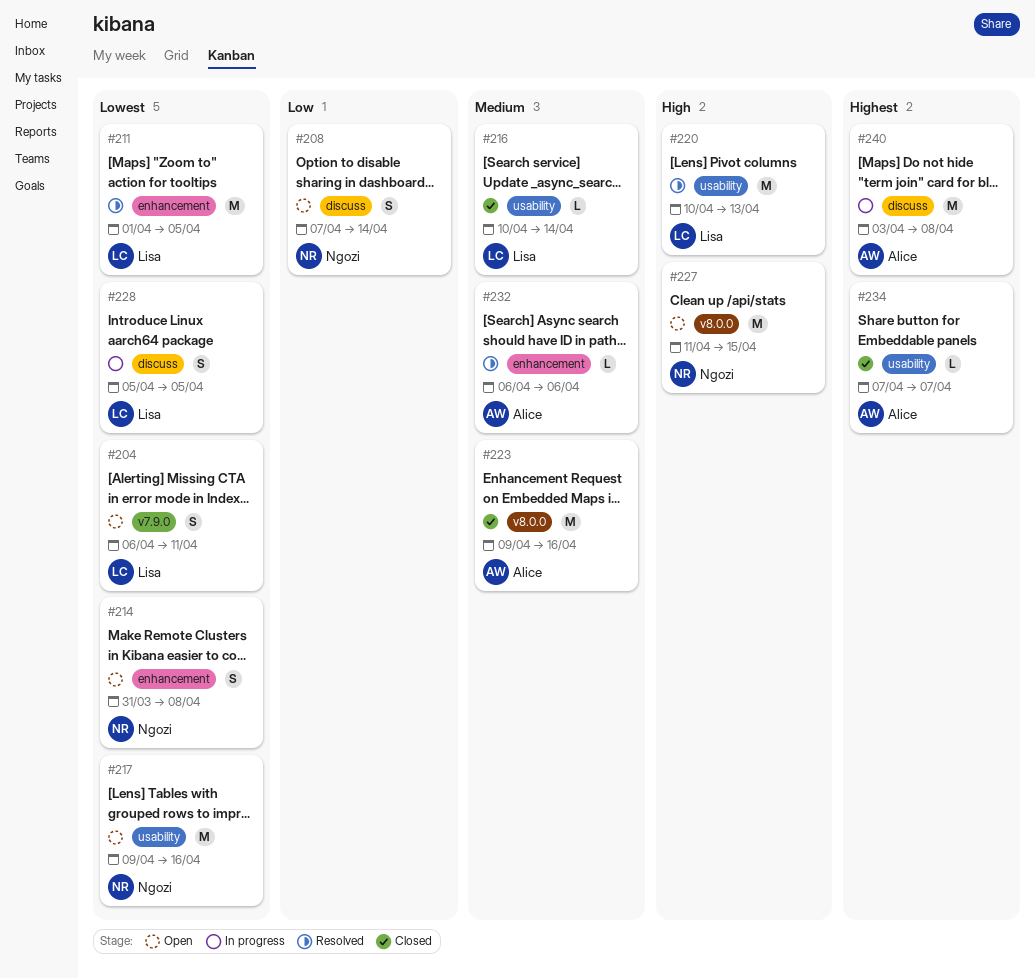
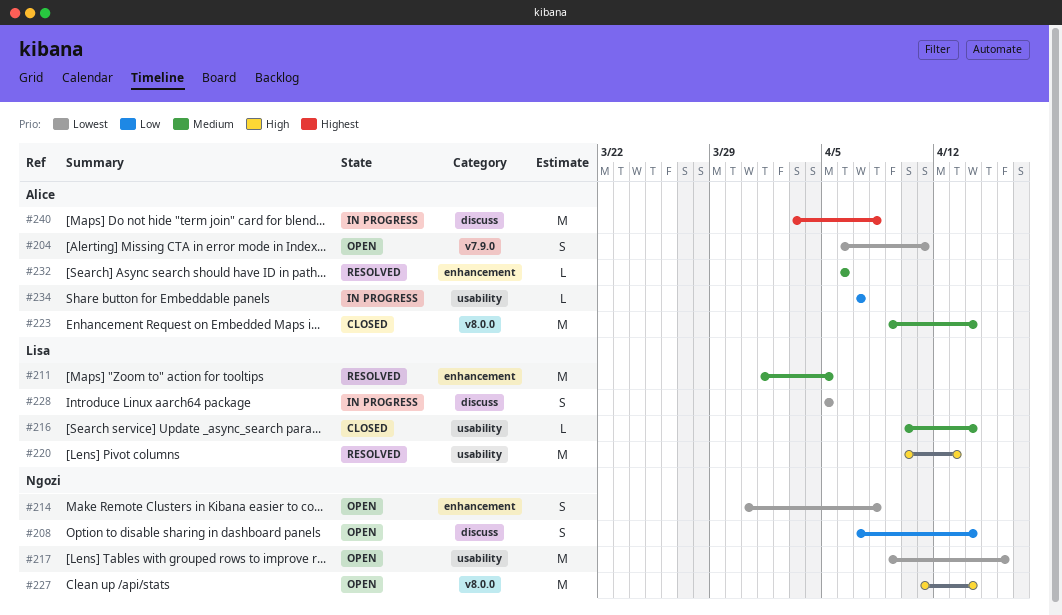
#204, owner: Lisa -> Alice
#211, priority: Lowest -> Medium
#223, due: Apr 16 -> Apr 14
#227, due: Apr 15 -> Apr 14
#234, status: Closed -> In progress
#234, priority: Highest -> Low

